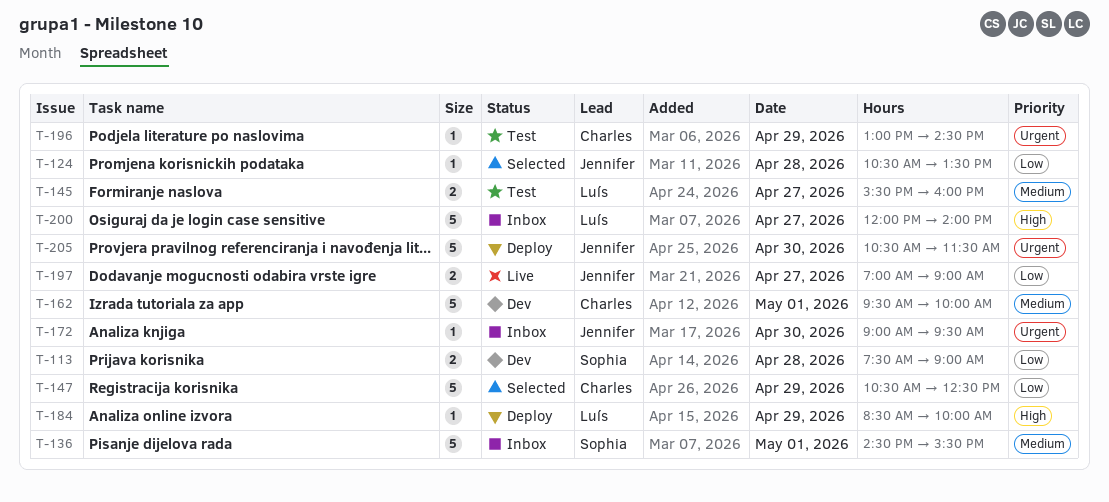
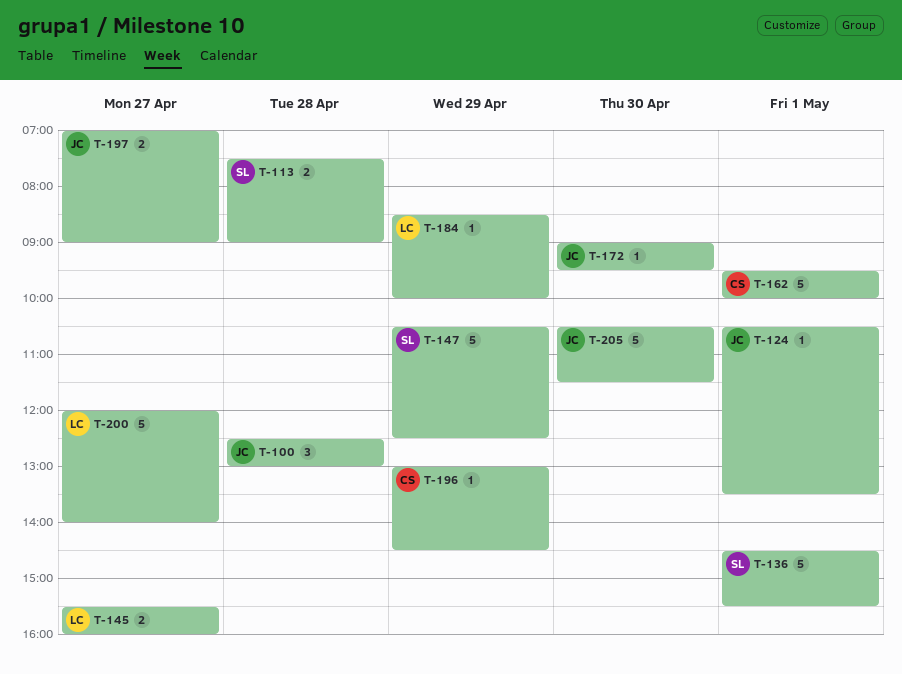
T-100: none -> present
T-124, day: Apr 28 -> May 1
T-147, owner: Charles -> Sophia

